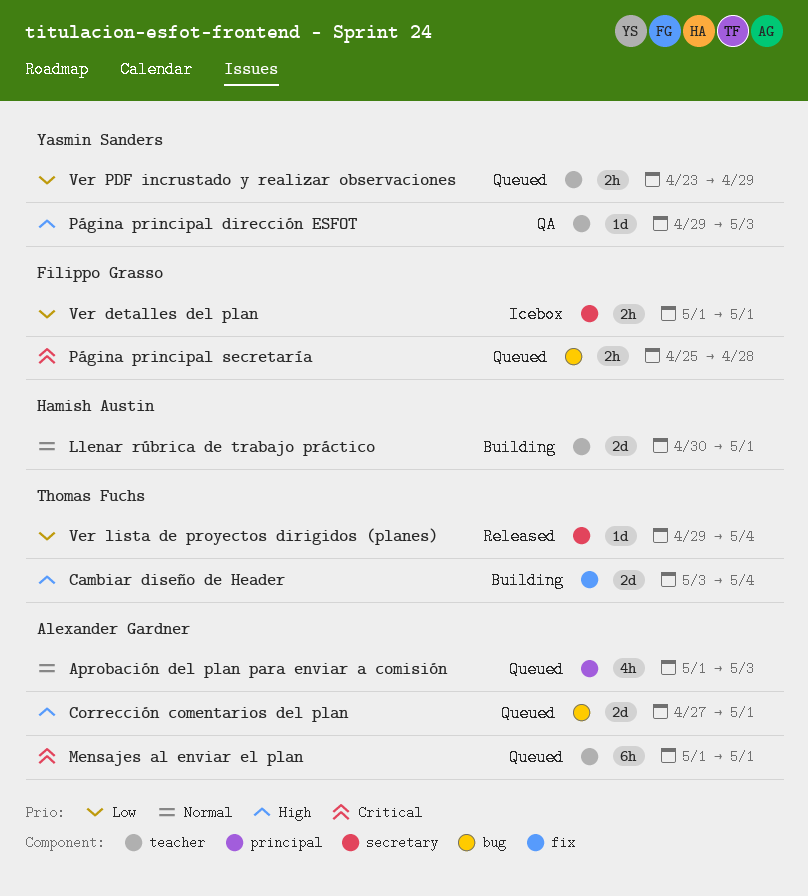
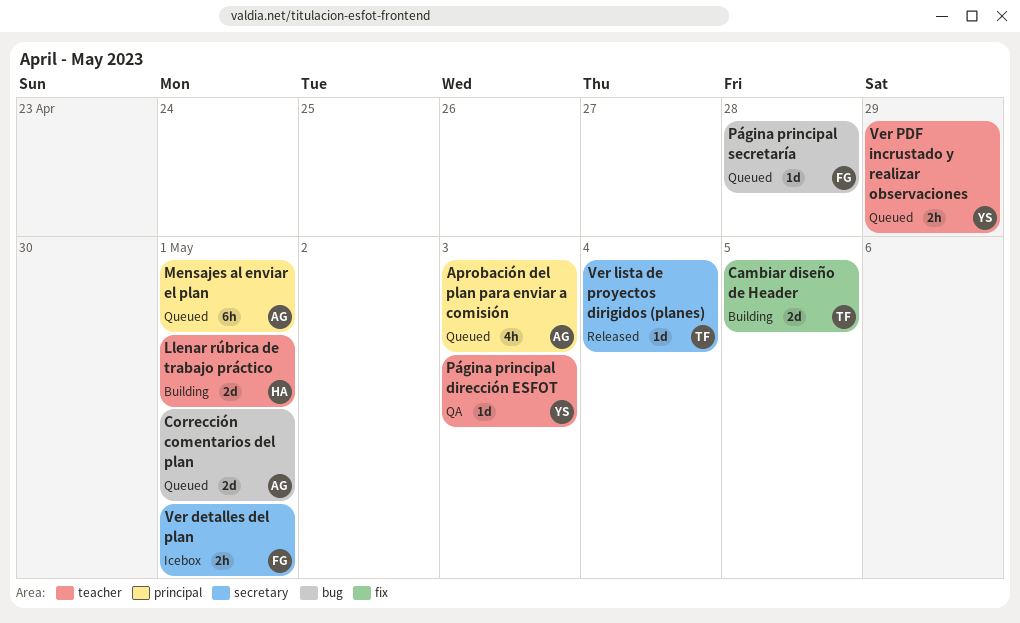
Cambiar diseño de Header, due: May 4 -> May 5
Mensajes al enviar el plan, label: teacher -> principal
Página principal secretaría, estimate: 2h -> 1d

